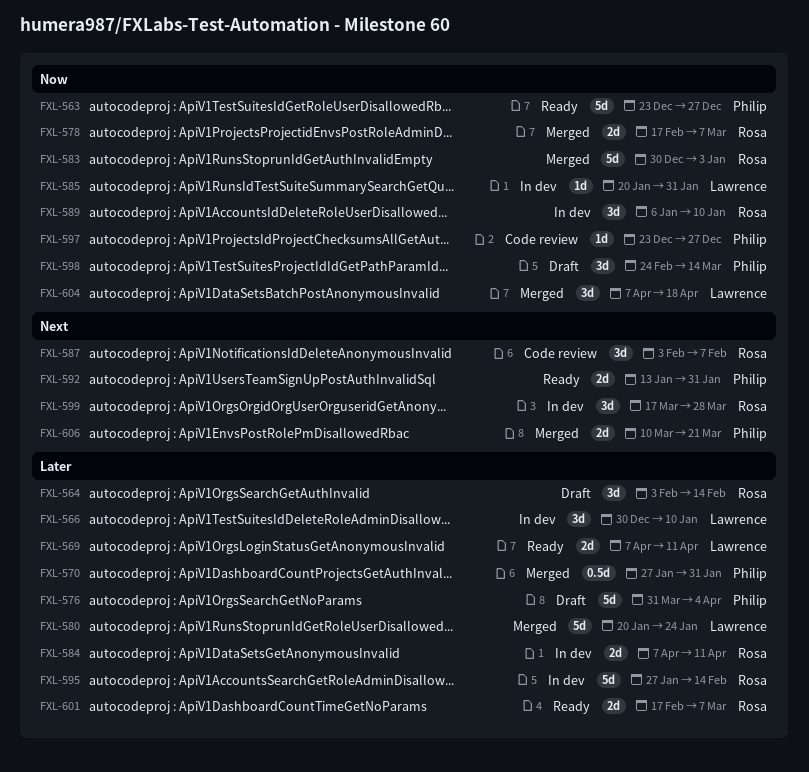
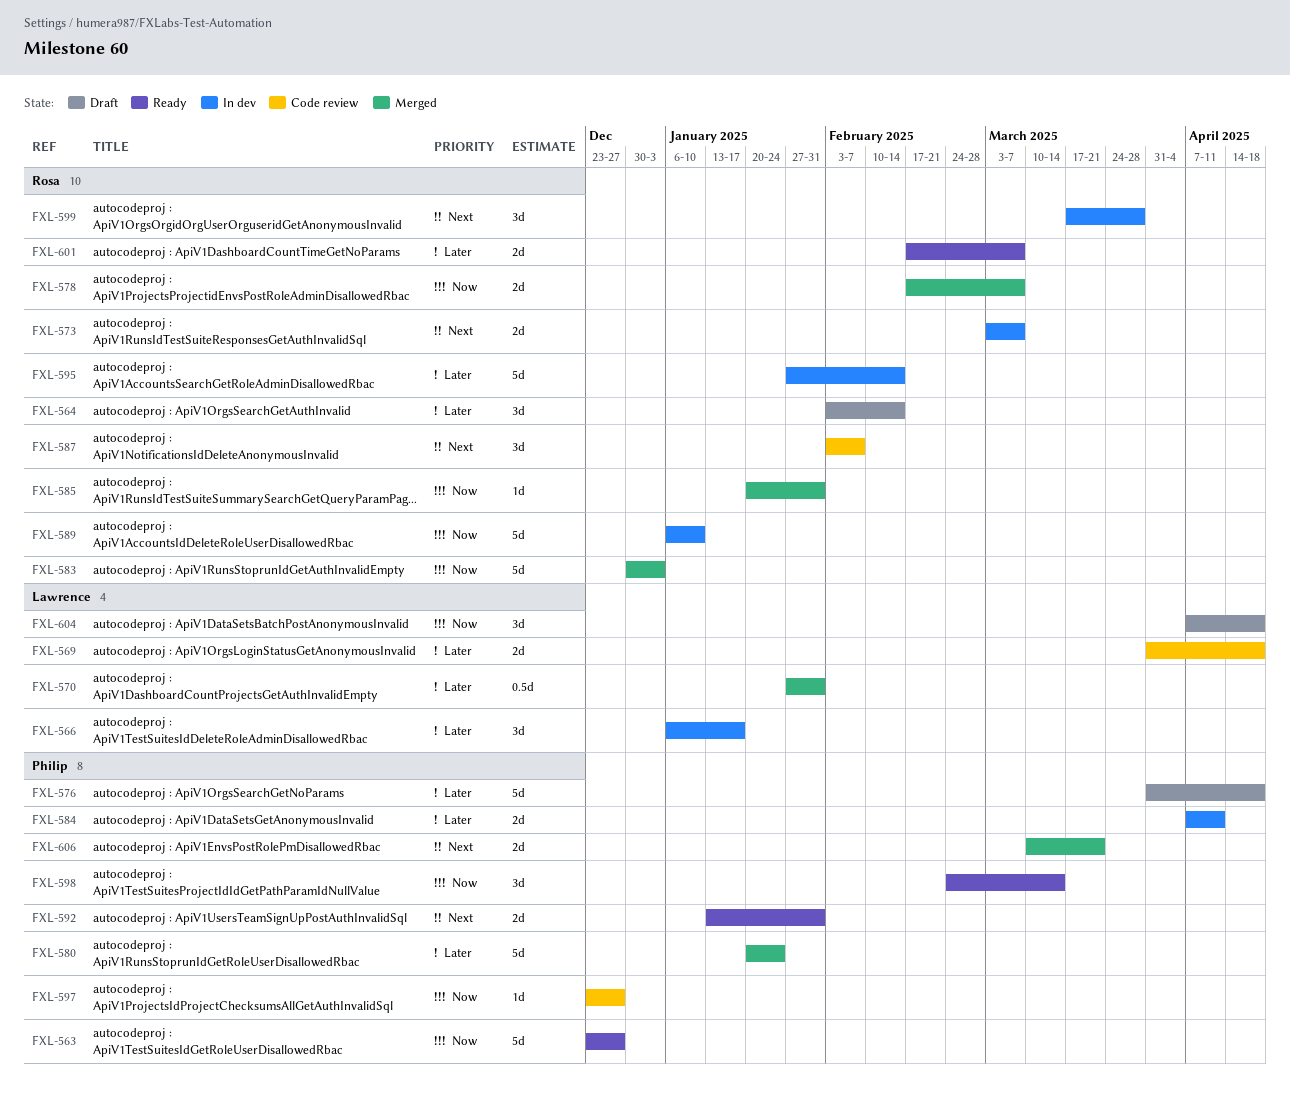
FXL-566, start: Dec 30 -> Jan 6
FXL-566, due: Jan 10 -> Jan 17
FXL-569, status: Ready -> Code review
FXL-569, start: Apr 7 -> Mar 31
FXL-569, due: Apr 11 -> Apr 18
FXL-570, owner: Philip -> Lawrence
FXL-573: none -> present
FXL-576, due: Apr 4 -> Apr 18
FXL-580, owner: Lawrence -> Philip
FXL-584, owner: Rosa -> Philip
FXL-585, status: In dev -> Merged
FXL-585, owner: Lawrence -> Rosa
FXL-589, estimate: 3d -> 5d
FXL-598, status: Draft -> Ready
FXL-604, status: Merged -> Draft

